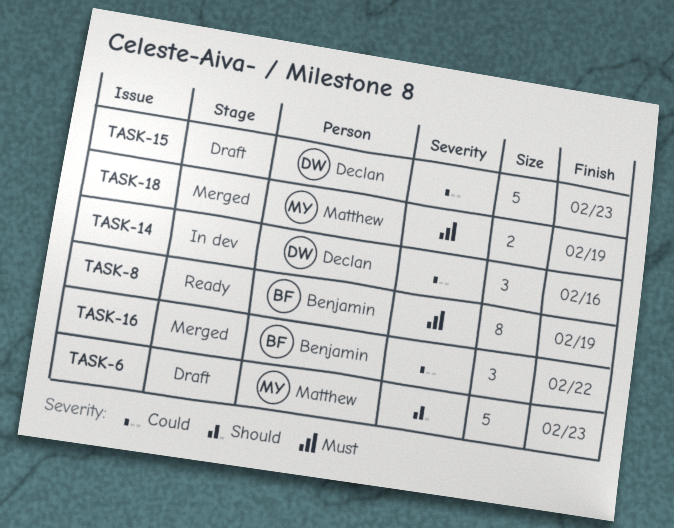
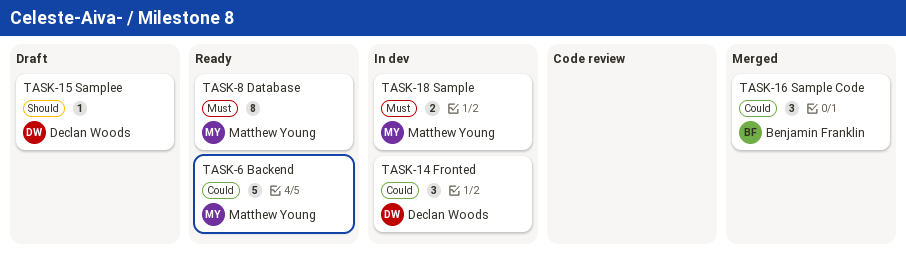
TASK-6, status: Draft -> Ready
TASK-6, priority: Should -> Could
TASK-8, owner: Benjamin Franklin -> Matthew Young
TASK-15, priority: Could -> Should
TASK-15, estimate: 5 -> 1
TASK-18, status: Merged -> In dev

